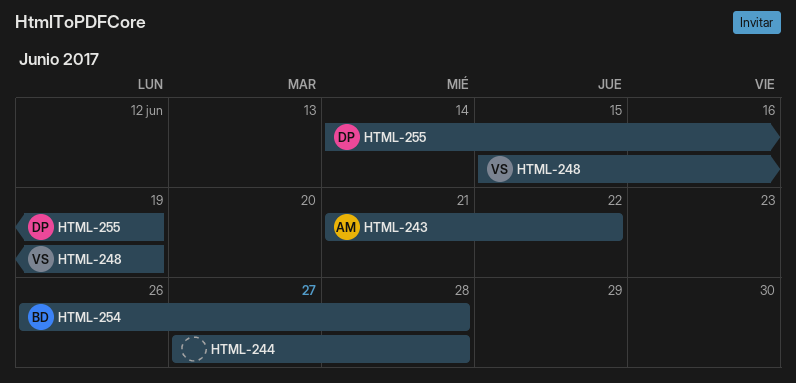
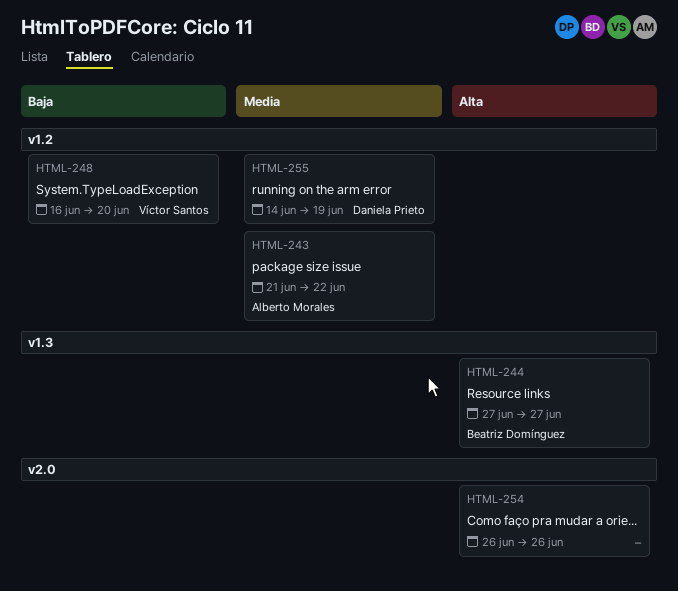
HTML-244, owner: none -> Beatriz Domínguez
HTML-244, due: Jun 28 -> Jun 27
HTML-248, start: Jun 15 -> Jun 16
HTML-248, due: Jun 19 -> Jun 20
HTML-254, owner: Beatriz Domínguez -> none
HTML-254, due: Jun 28 -> Jun 26

